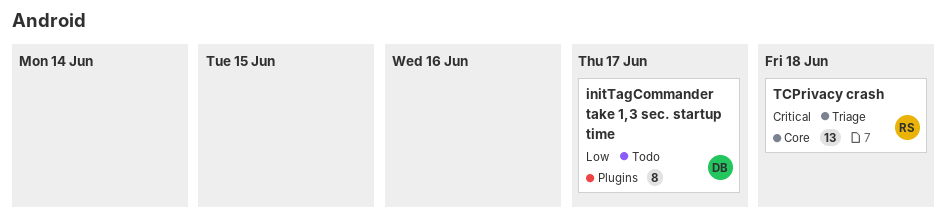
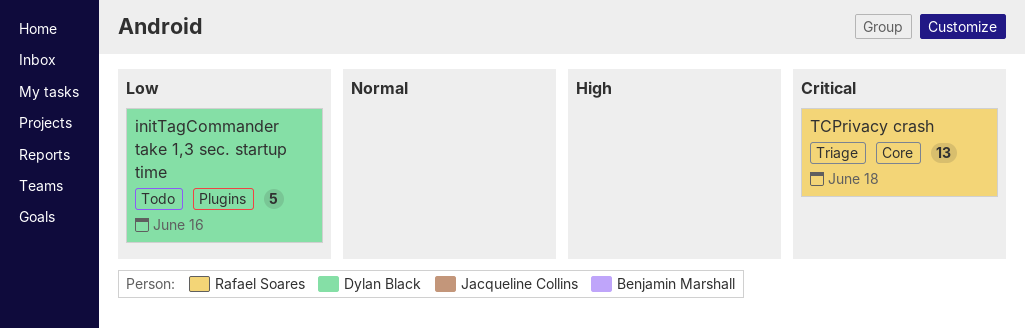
initTagCommander take 1,3 sec. startup time, estimate: 8 -> 5
initTagCommander take 1,3 sec. startup time, due: Jun 17 -> Jun 16

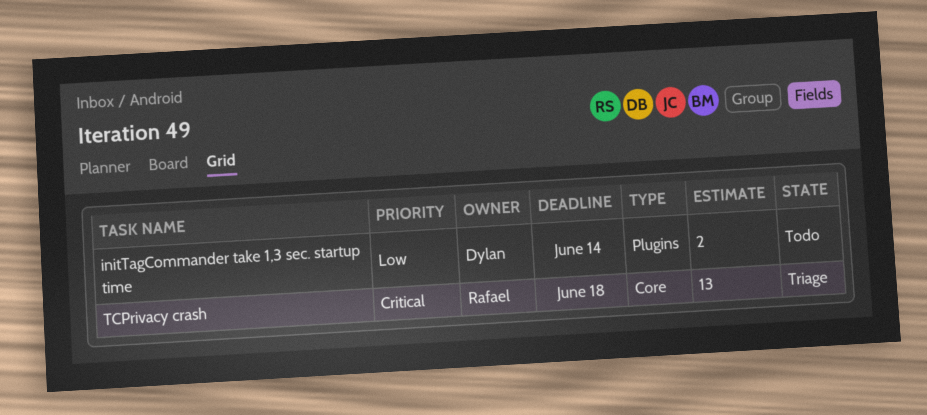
initTagCommander take 1,3 sec. startup time, estimate: 5 -> 2
initTagCommander take 1,3 sec. startup time, due: Jun 16 -> Jun 14

